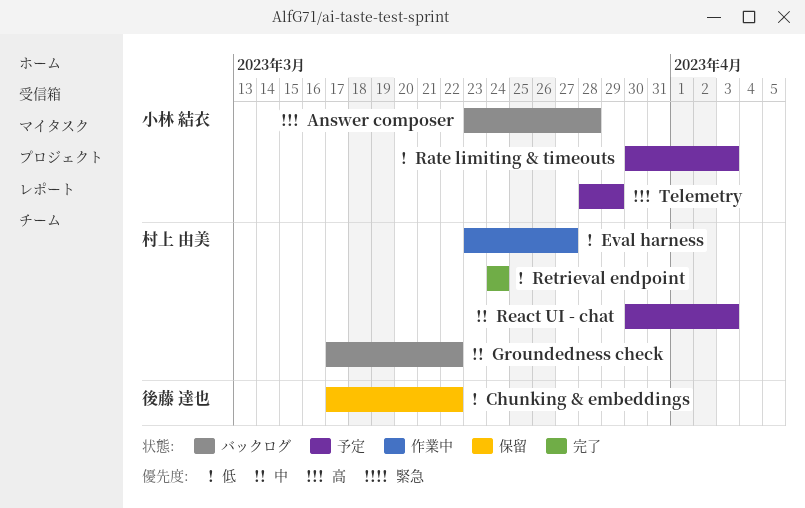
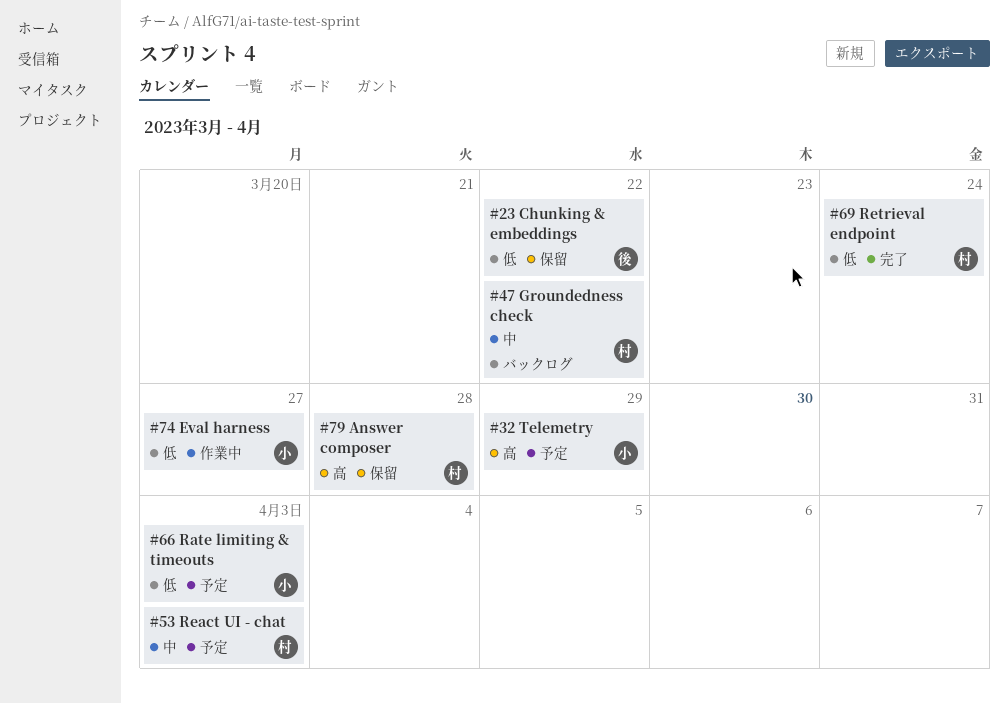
Answer composer, status: バックログ -> 保留
Answer composer, owner: 小林 結衣 -> 村上 由美
Eval harness, owner: 村上 由美 -> 小林 結衣

